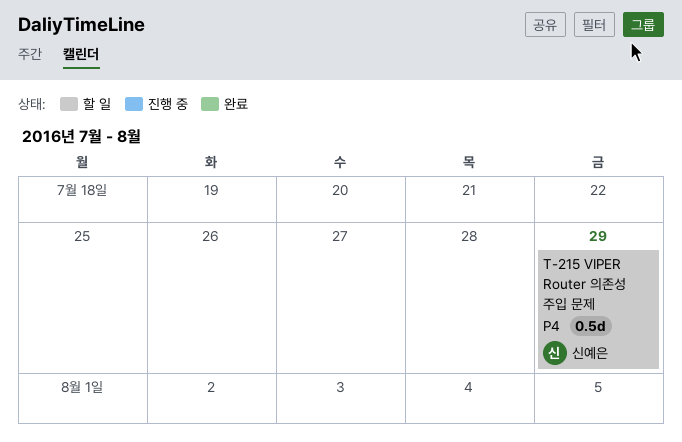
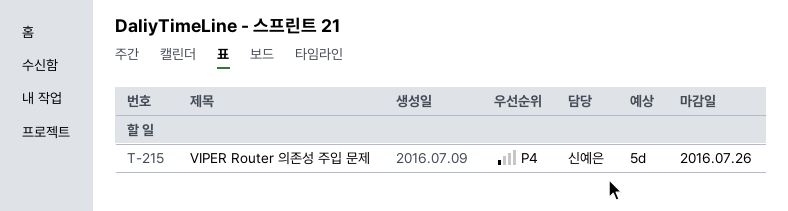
T-215, estimate: 0.5d -> 5d
T-215, due: Jul 29 -> Jul 26

